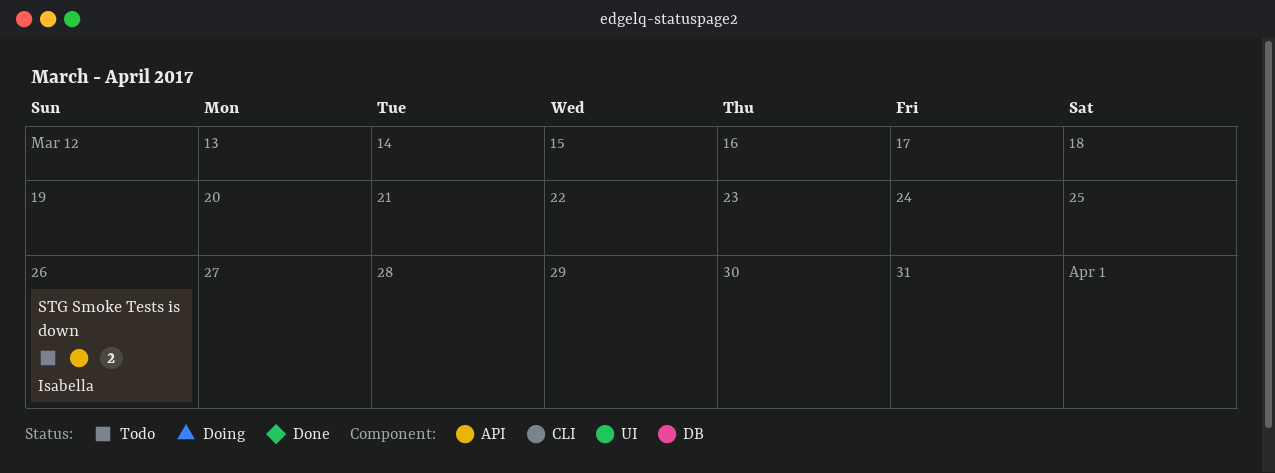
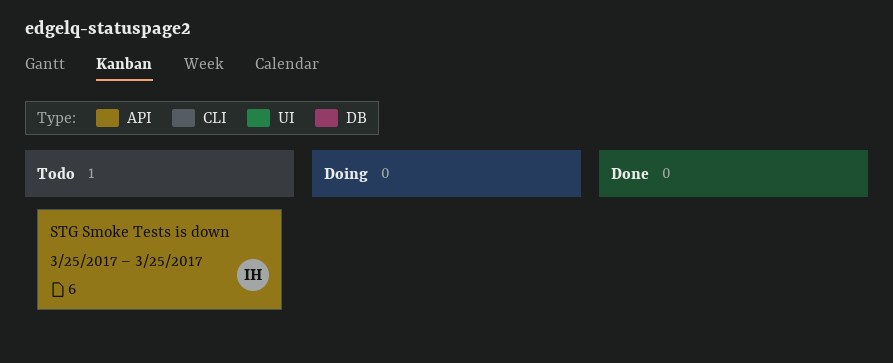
STG Smoke Tests is down, due: Mar 26 -> Mar 25

